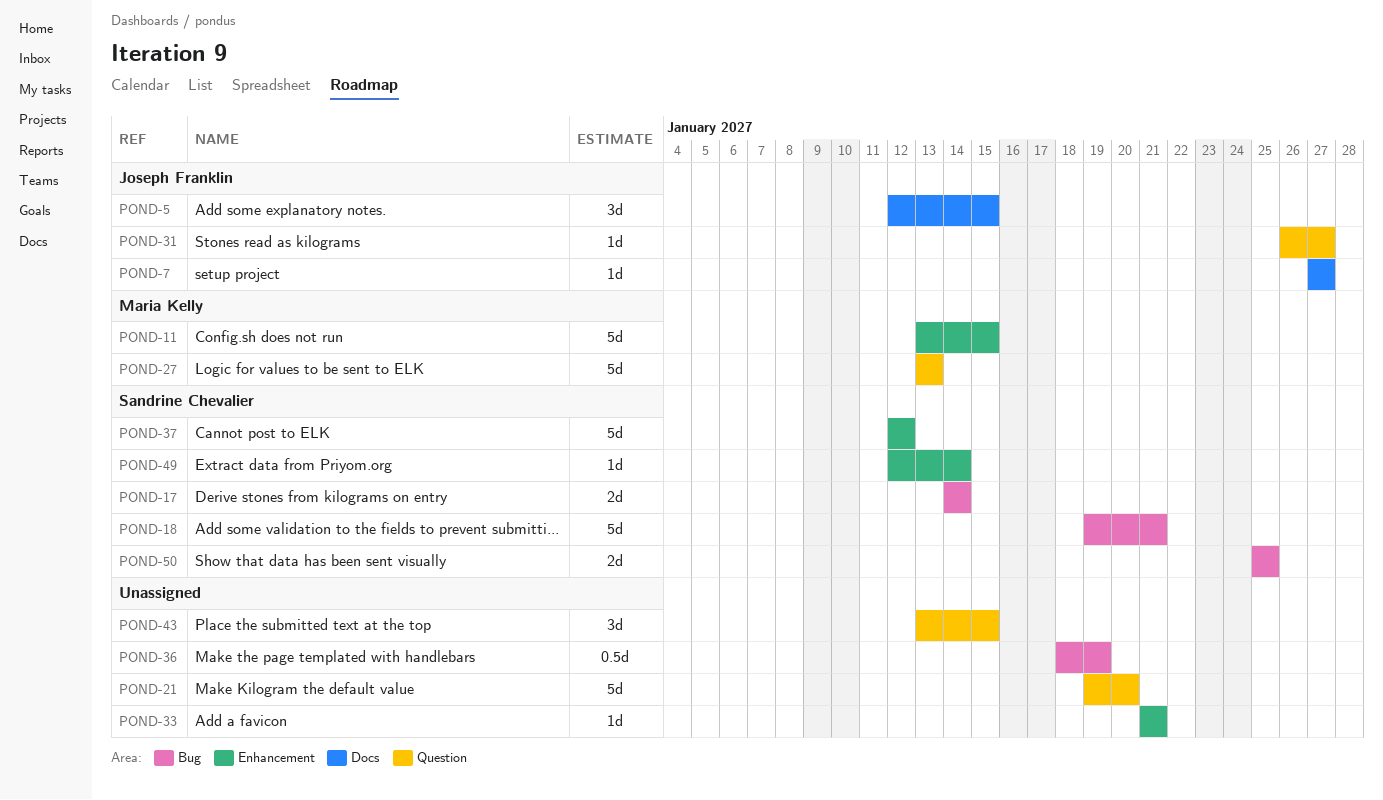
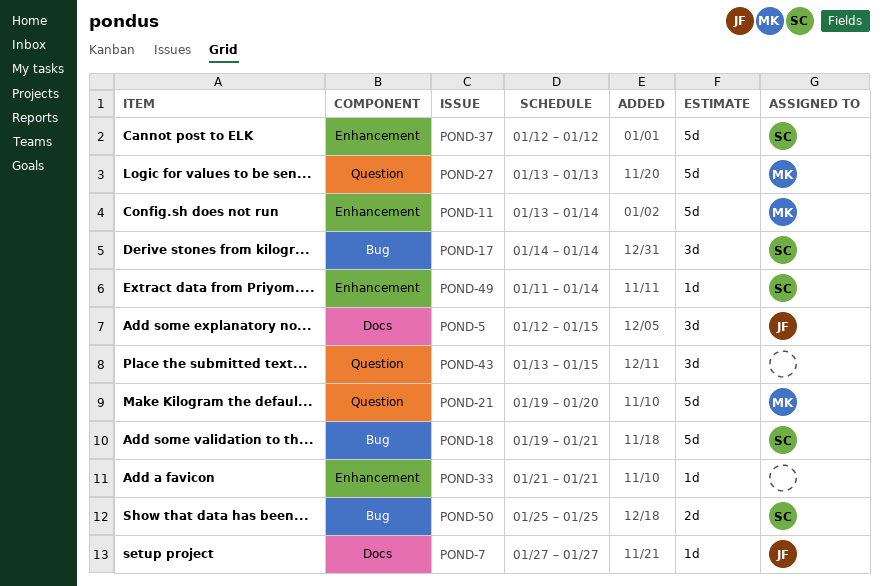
POND-11, due: Jan 15 -> Jan 14
POND-17, estimate: 2d -> 3d
POND-21, owner: none -> Maria Kelly
POND-31: present -> none
POND-36: present -> none
POND-49, start: Jan 12 -> Jan 11

